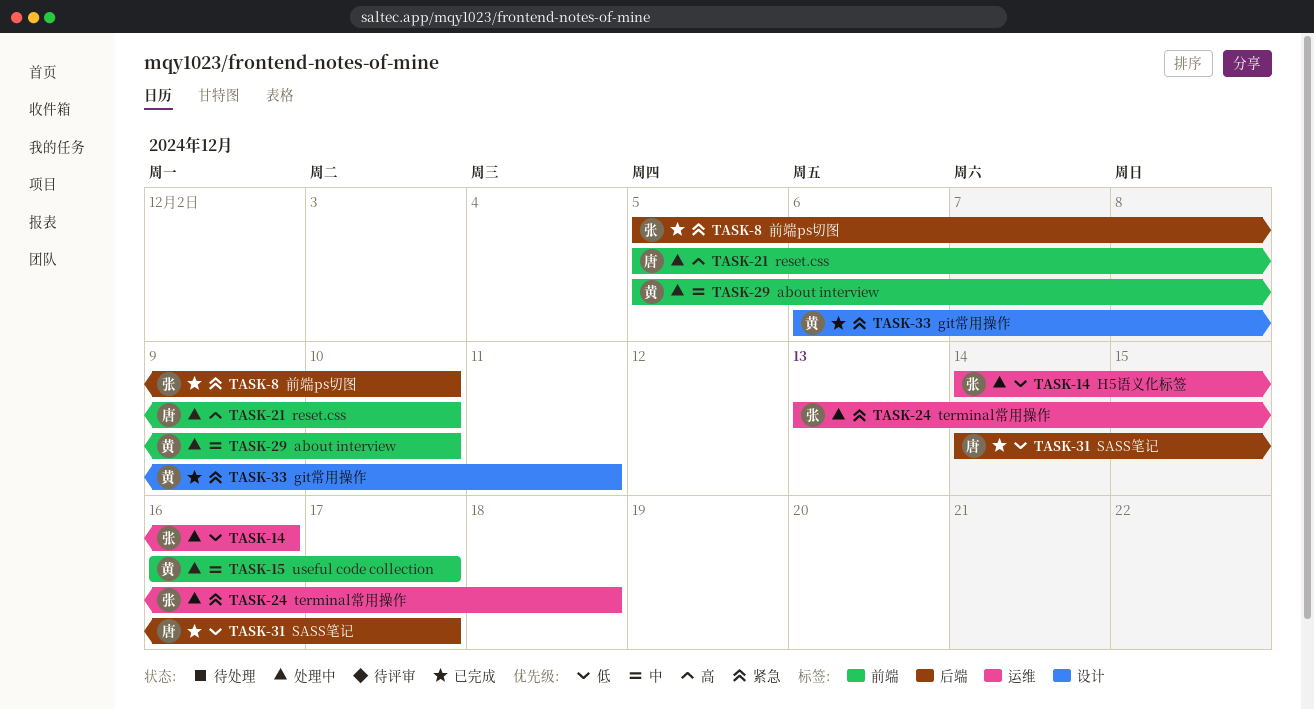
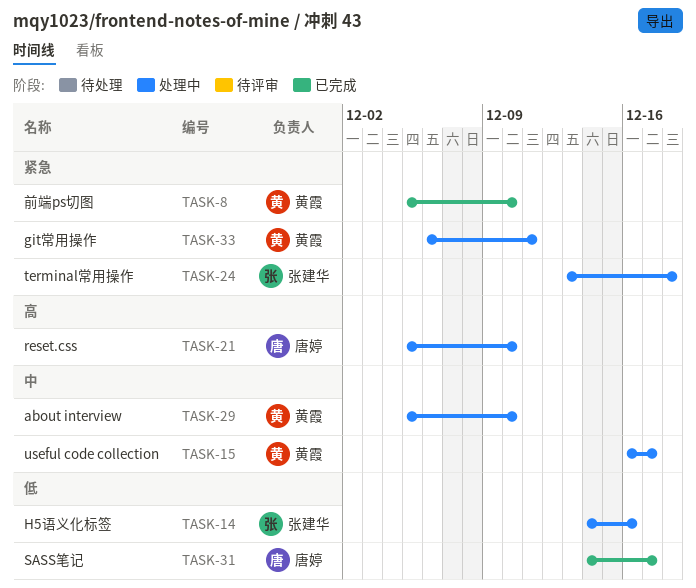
TASK-8, owner: 张建华 -> 黄霞
TASK-33, status: 已完成 -> 处理中

